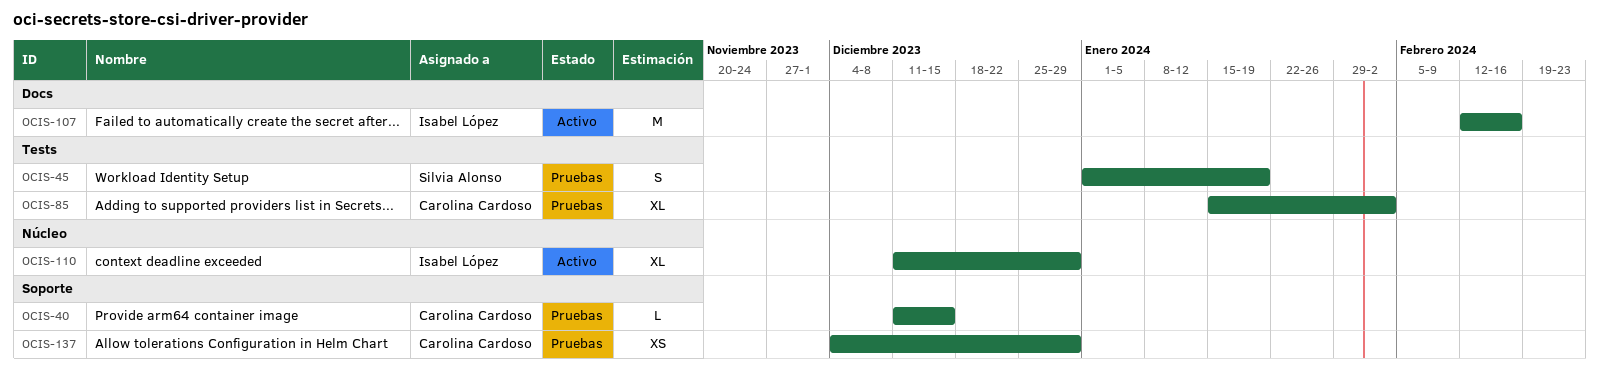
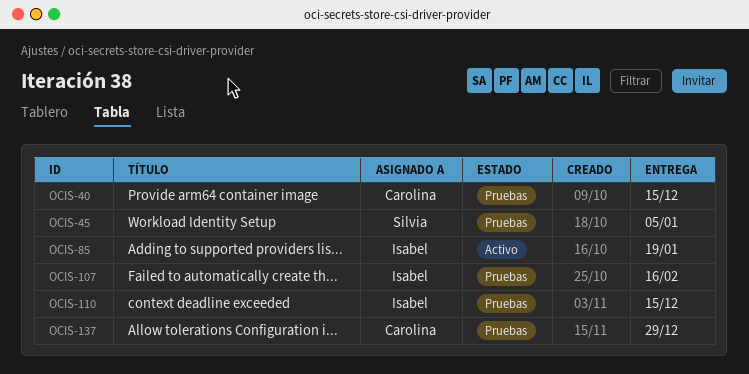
OCIS-45, due: Jan 19 -> Jan 5
OCIS-85, status: Pruebas -> Activo
OCIS-85, owner: Carolina Cardoso -> Isabel López
OCIS-85, due: Feb 2 -> Jan 19
OCIS-107, status: Activo -> Pruebas
OCIS-110, status: Activo -> Pruebas
OCIS-110, due: Dec 29 -> Dec 15

